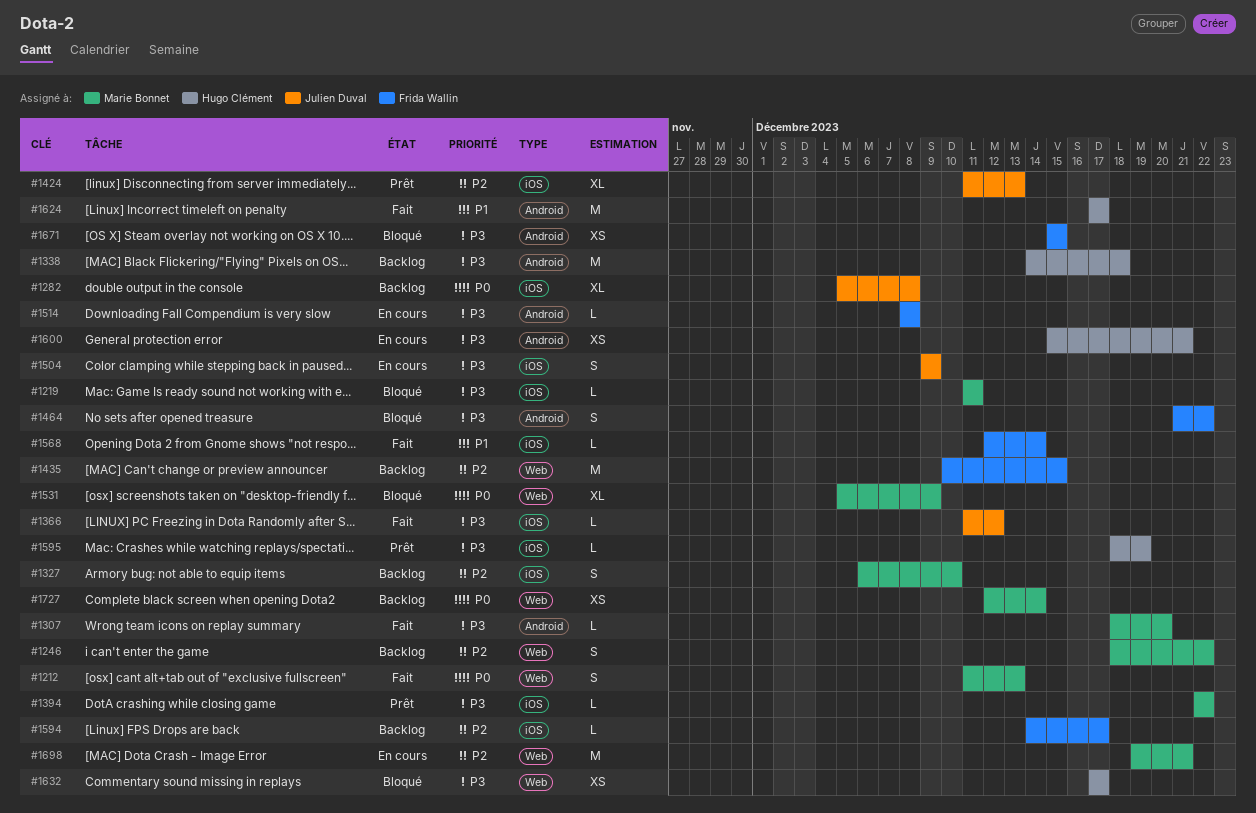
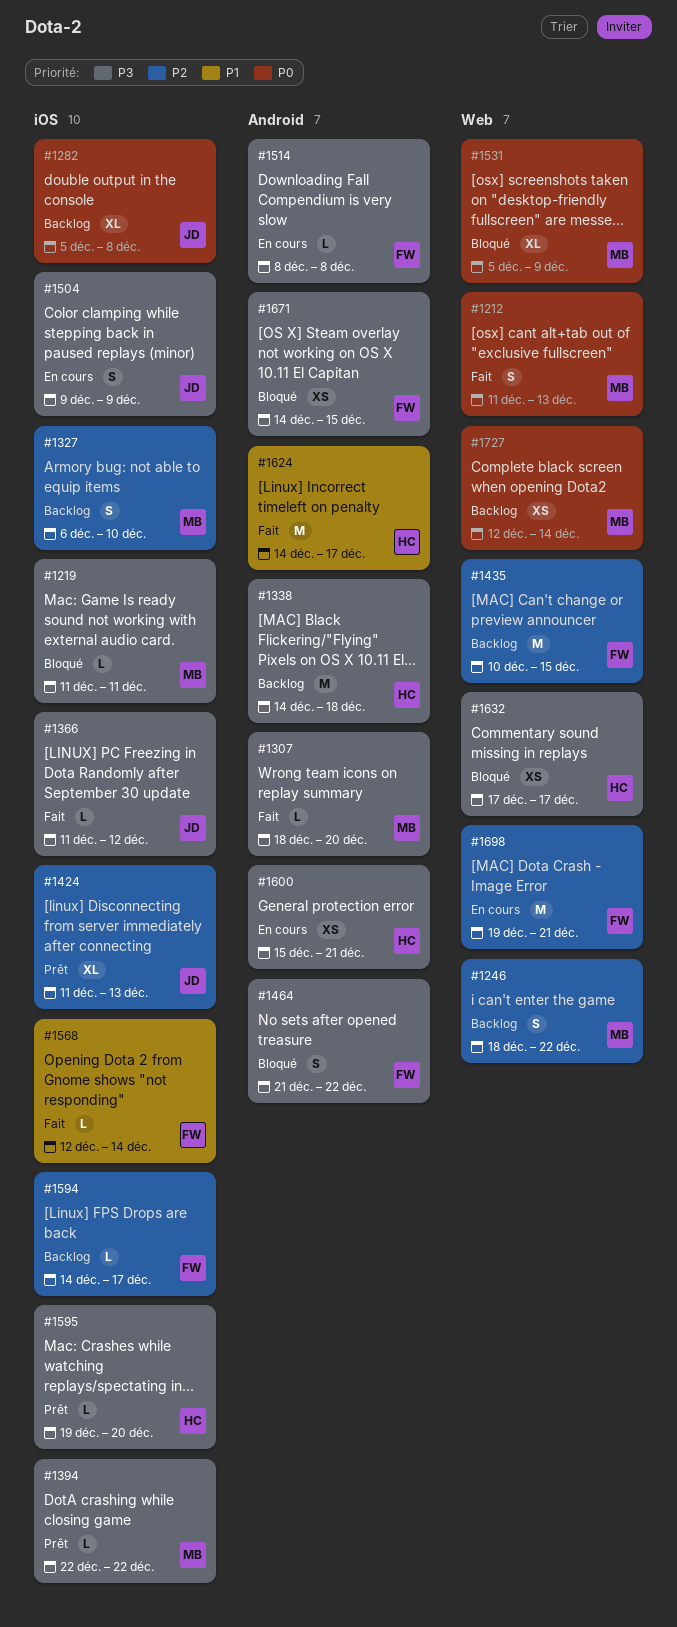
#1595, start: Dec 18 -> Dec 19
#1595, due: Dec 19 -> Dec 20
#1624, start: Dec 17 -> Dec 14
#1671, start: Dec 15 -> Dec 14
#1698, owner: Marie Bonnet -> Frida Wallin

